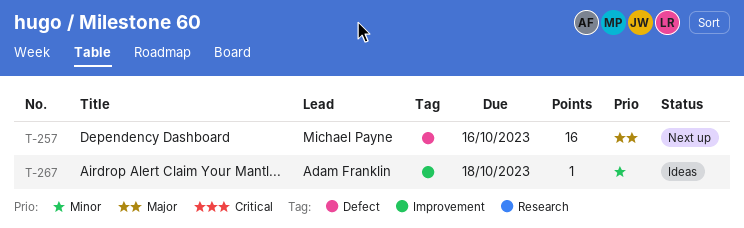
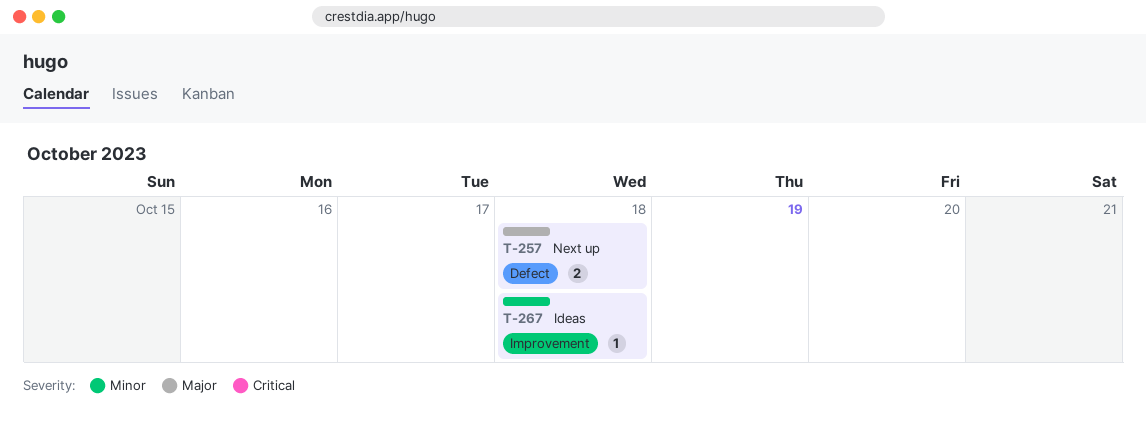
T-257, estimate: 16 -> 2
T-257, due: Oct 16 -> Oct 18

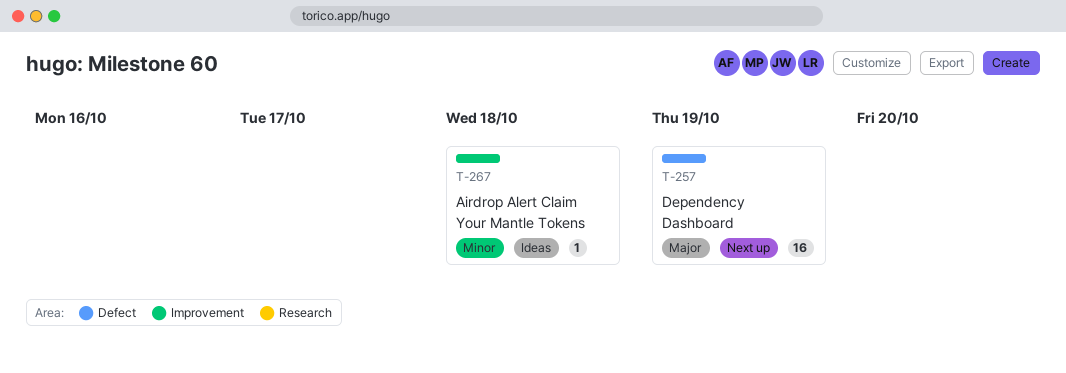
T-257, estimate: 2 -> 16
T-257, due: Oct 18 -> Oct 19

